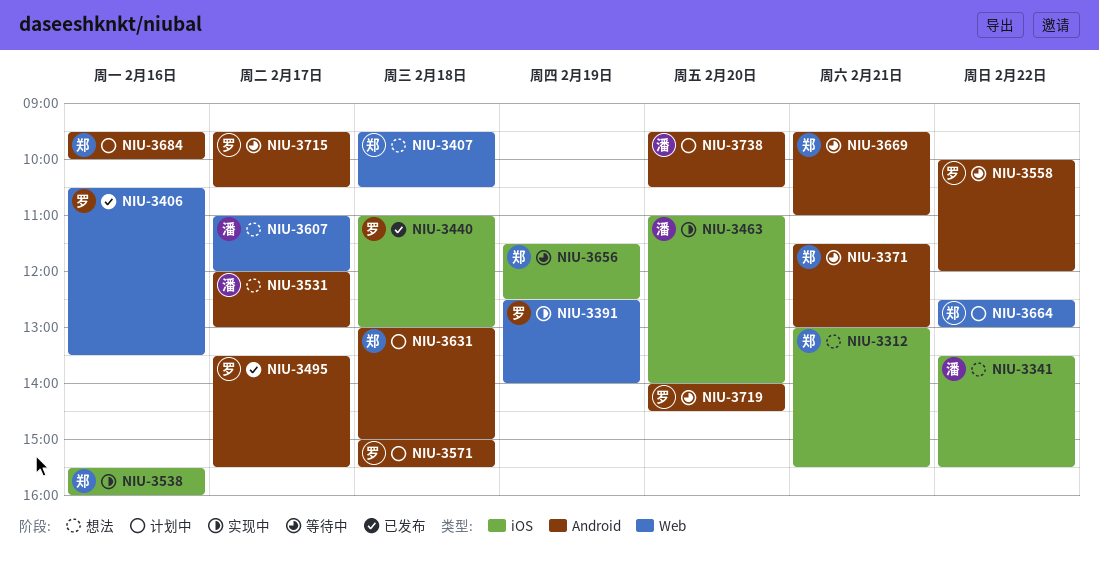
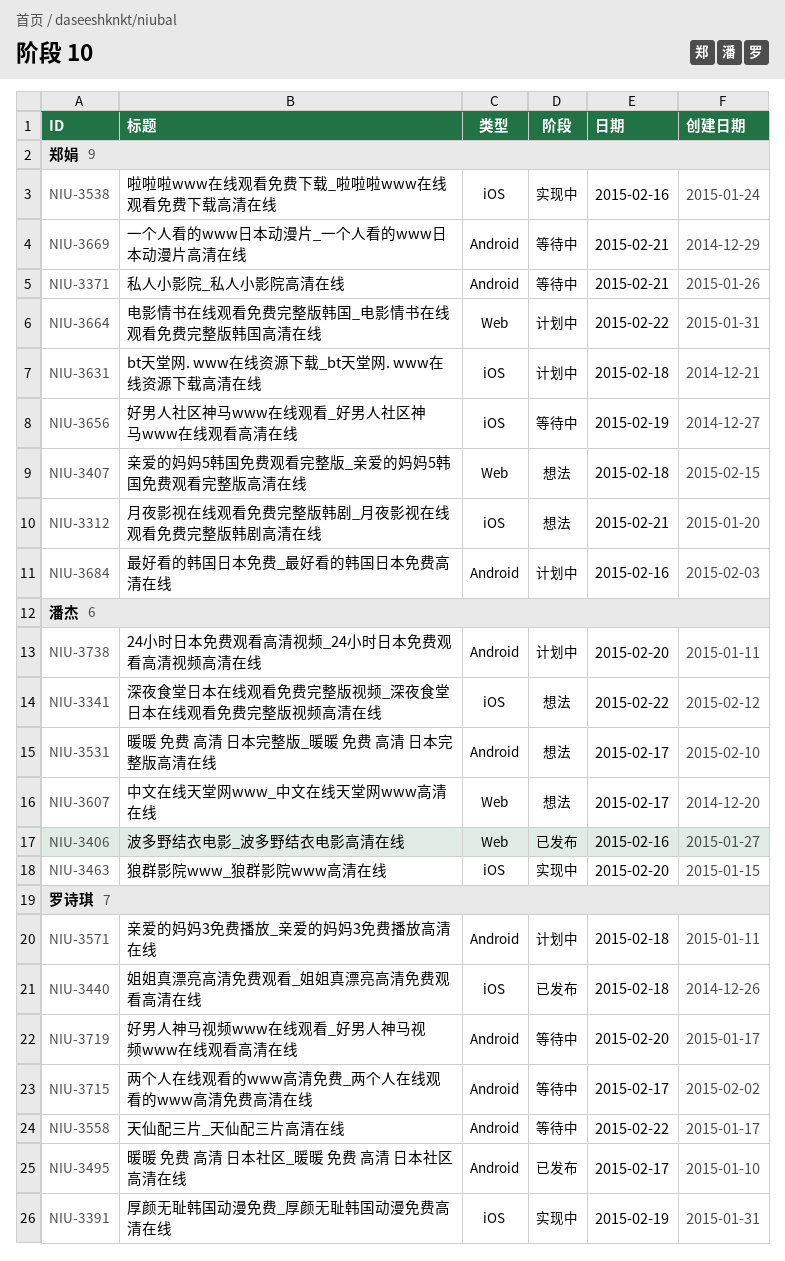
NIU-3391, label: Web -> iOS
NIU-3406, owner: 罗诗琪 -> 潘杰
NIU-3631, label: Android -> iOS

